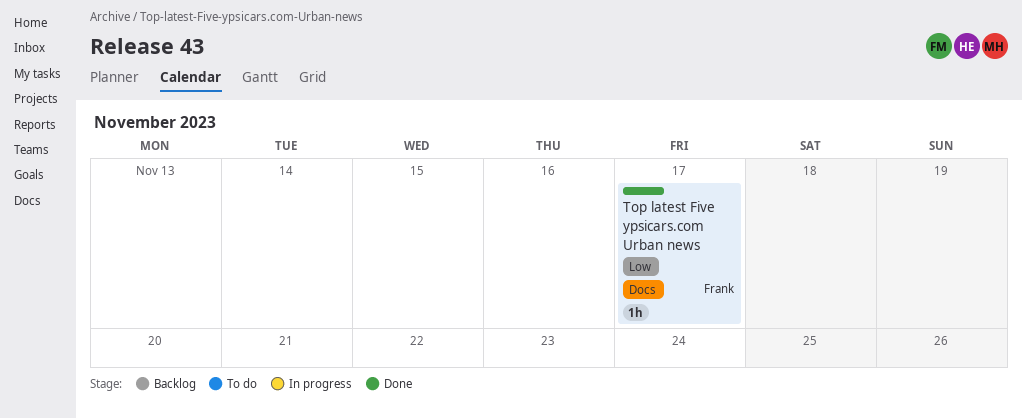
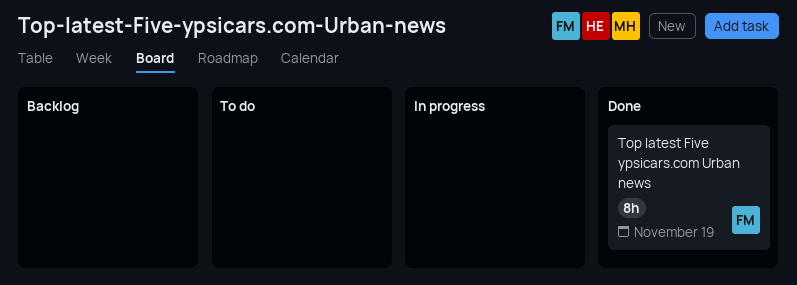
Top latest Five ypsicars.com Urban news, estimate: 1h -> 8h
Top latest Five ypsicars.com Urban news, due: Nov 17 -> Nov 19

